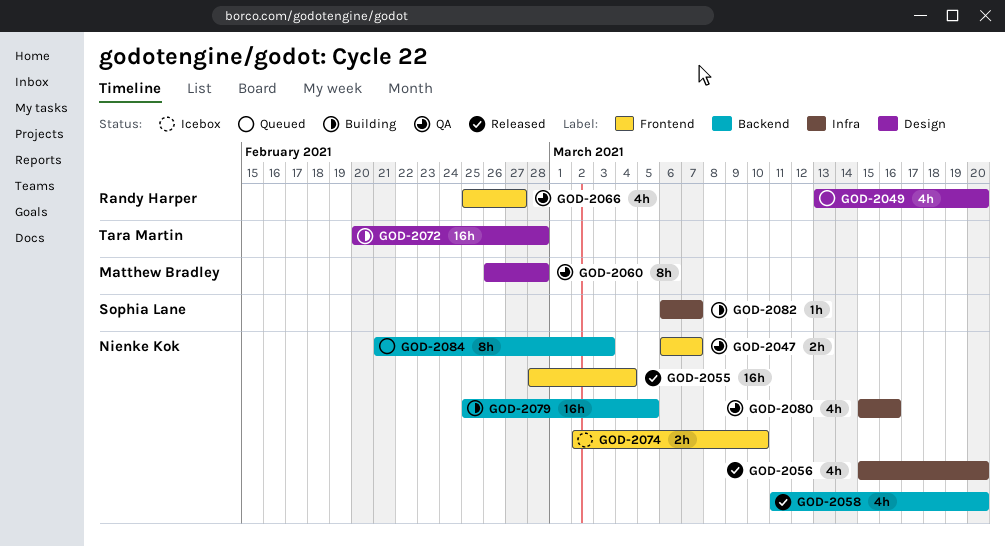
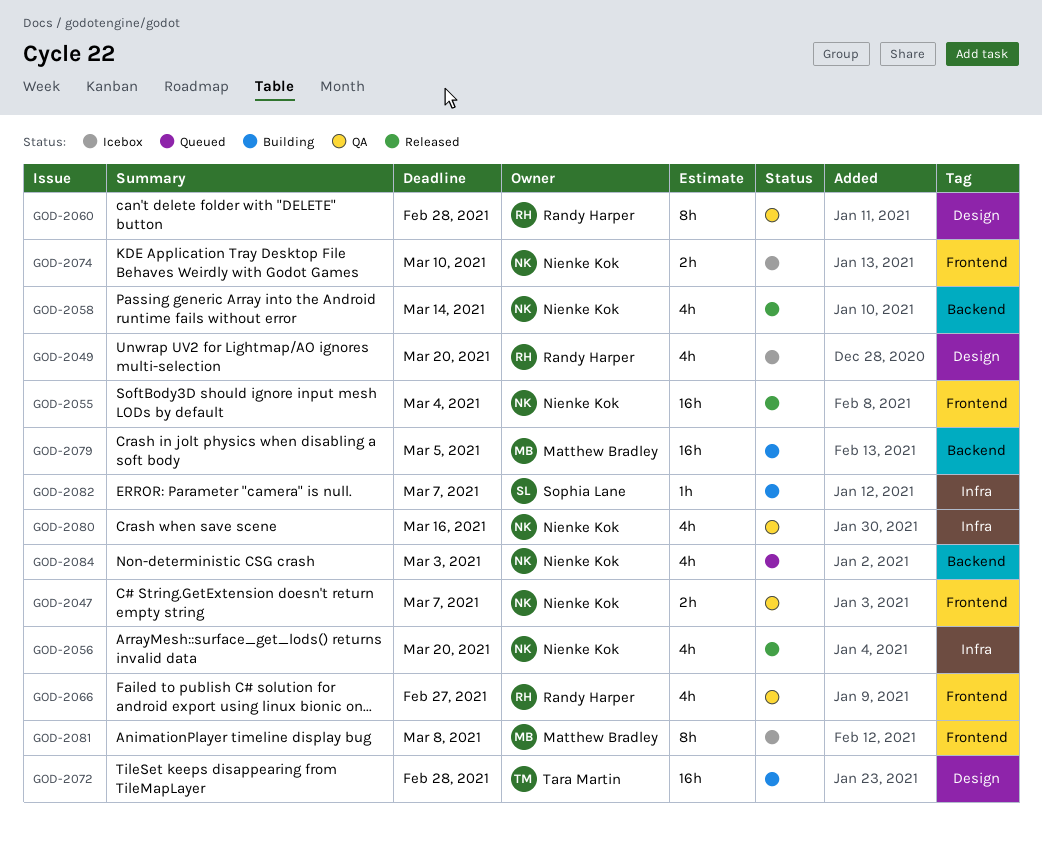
GOD-2049, status: Queued -> Icebox
GOD-2058, due: Mar 20 -> Mar 14
GOD-2060, owner: Matthew Bradley -> Randy Harper
GOD-2079, owner: Nienke Kok -> Matthew Bradley
GOD-2081: none -> present
GOD-2084, estimate: 8h -> 4h

